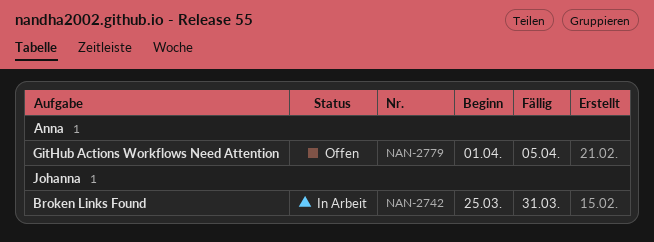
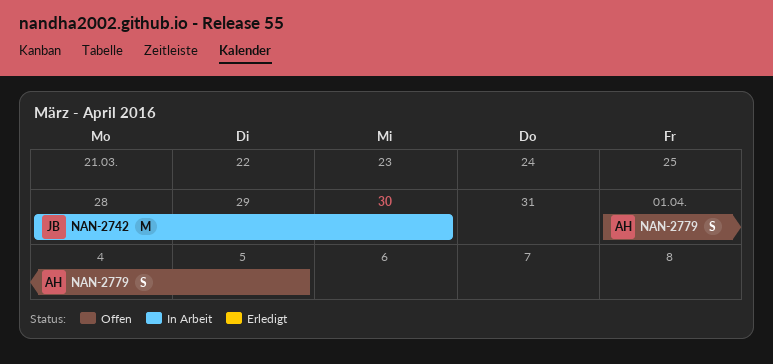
NAN-2742, start: Mar 25 -> Mar 28
NAN-2742, due: Mar 31 -> Mar 30

